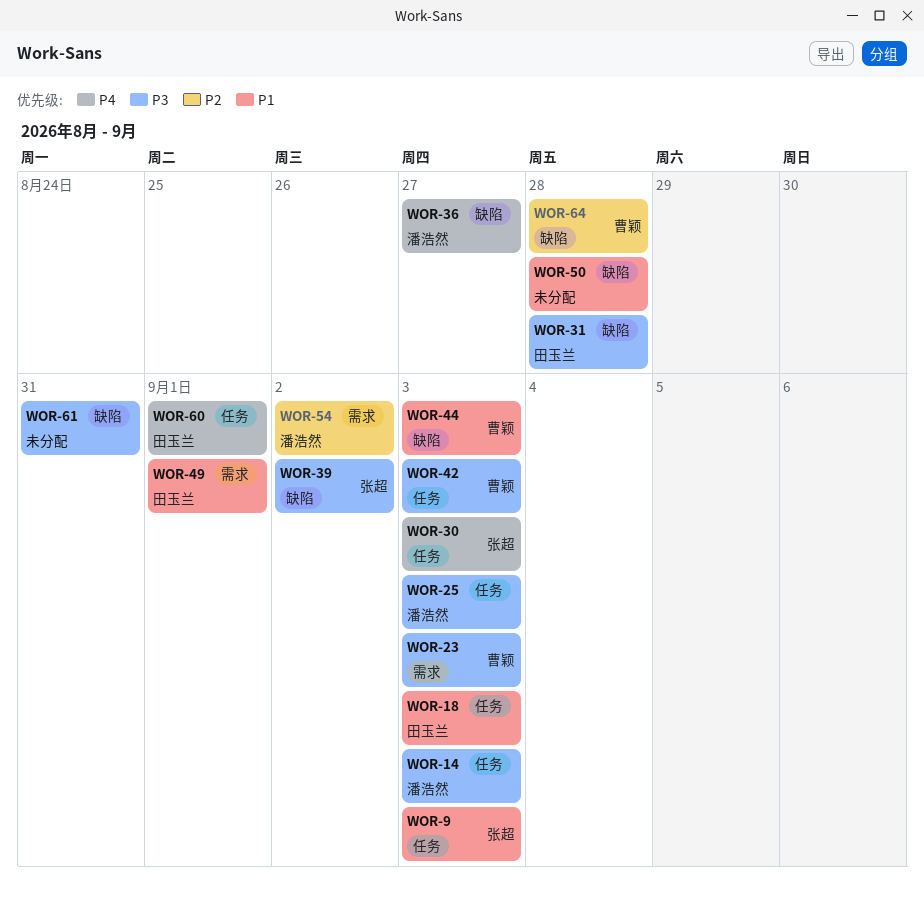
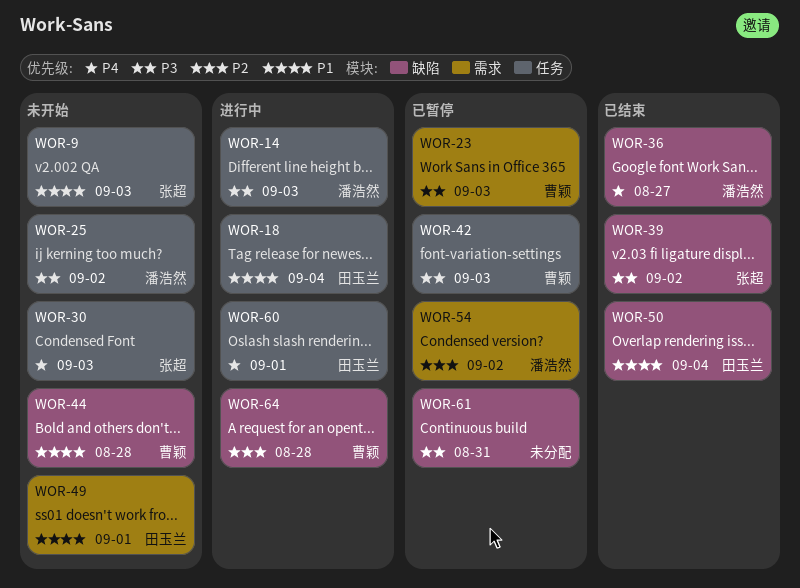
WOR-18, due: Sep 3 -> Sep 4
WOR-25, due: Sep 3 -> Sep 2
WOR-31: present -> none
WOR-44, due: Sep 3 -> Aug 28
WOR-50, owner: none -> 田玉兰
WOR-50, due: Aug 28 -> Sep 4

